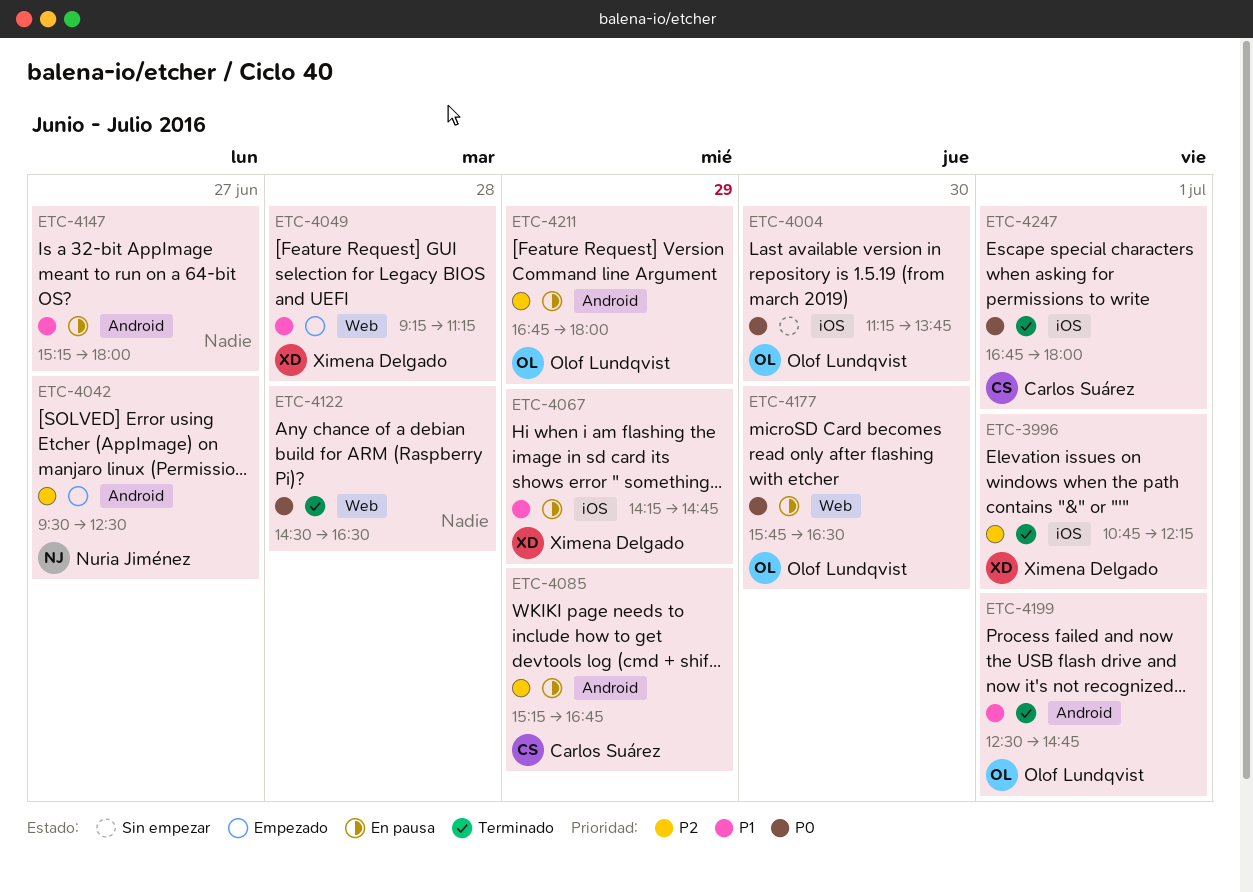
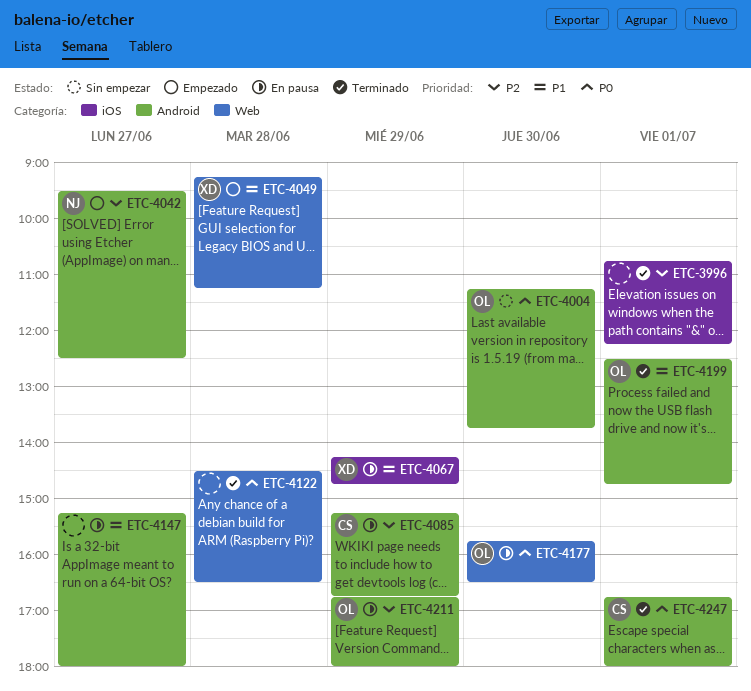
ETC-3996, owner: Ximena Delgado -> none
ETC-4004, label: iOS -> Android
ETC-4247, label: iOS -> Android

